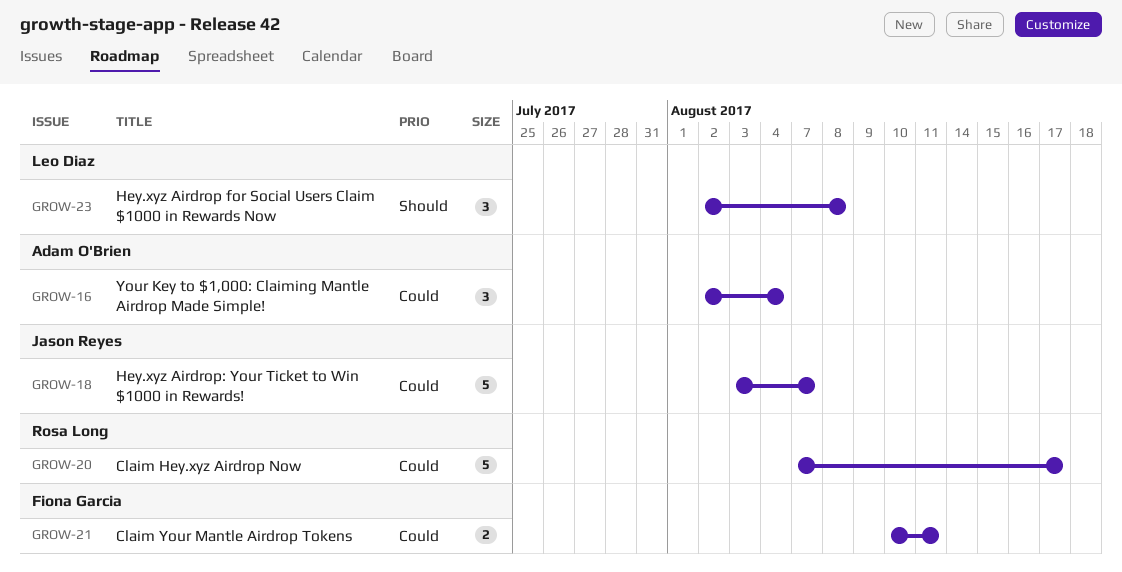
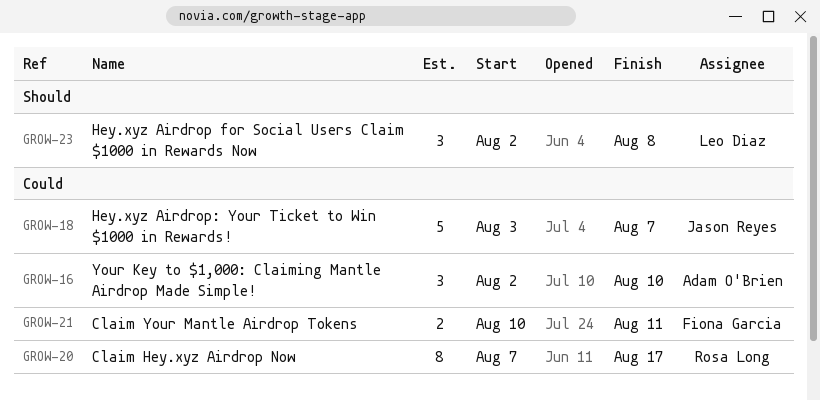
GROW-16, due: Aug 4 -> Aug 10
GROW-20, estimate: 5 -> 8

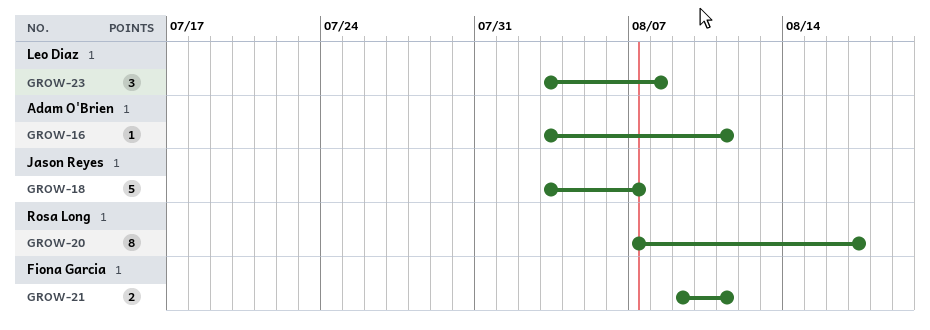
GROW-16, estimate: 3 -> 1
GROW-16, start: Aug 2 -> Aug 3
GROW-16, due: Aug 10 -> Aug 11
GROW-21, start: Aug 10 -> Aug 9
GROW-23, start: Aug 2 -> Aug 3

